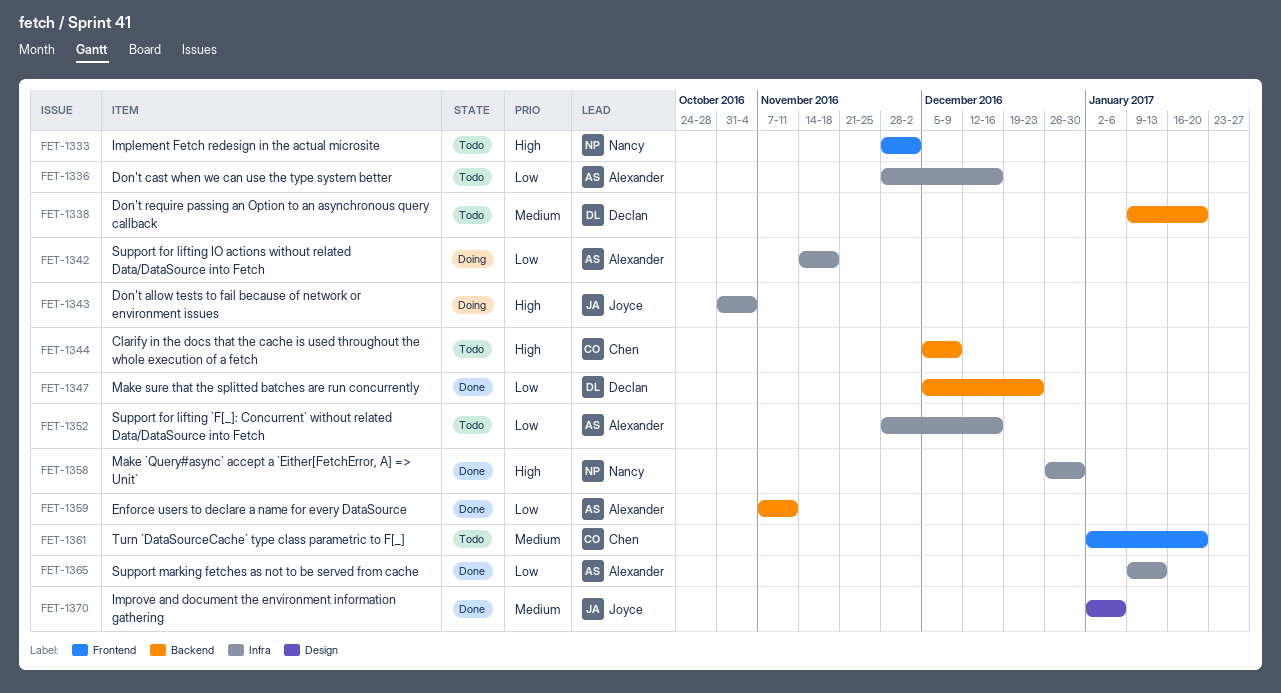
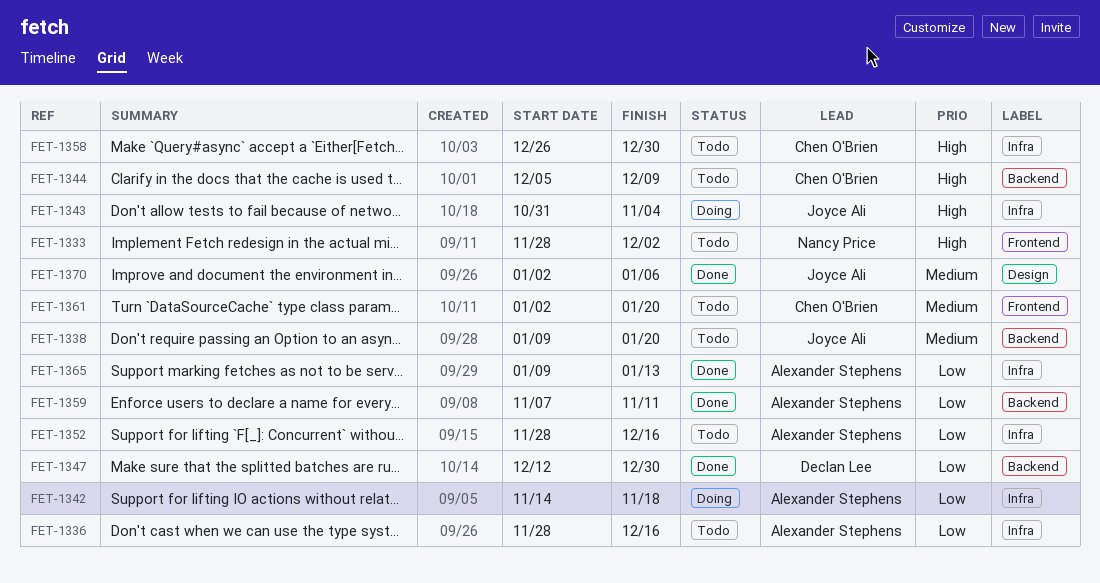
FET-1338, owner: Declan Lee -> Joyce Ali
FET-1347, start: Dec 5 -> Dec 12
FET-1347, due: Dec 23 -> Dec 30
FET-1358, status: Done -> Todo
FET-1358, owner: Nancy Price -> Chen O'Brien

